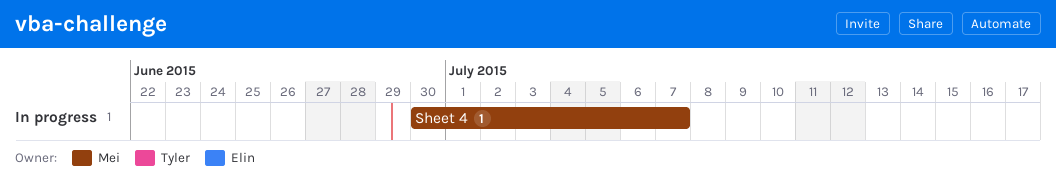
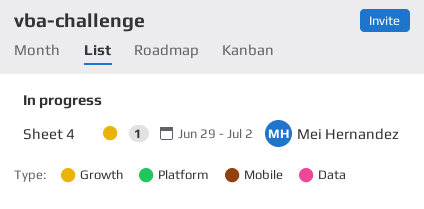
Sheet 4, start: Jun 30 -> Jun 29
Sheet 4, due: Jul 7 -> Jul 2

